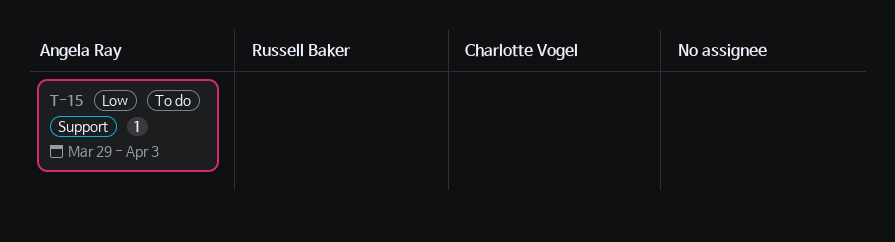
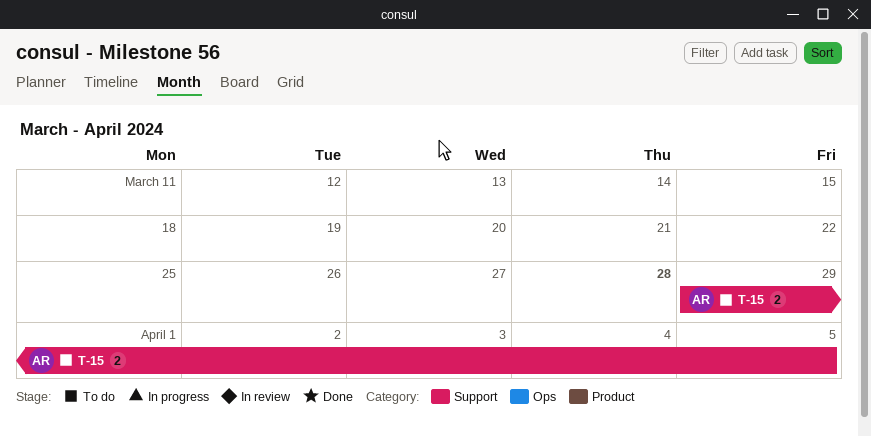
T-15, estimate: 1 -> 2
T-15, due: Apr 3 -> Apr 5

